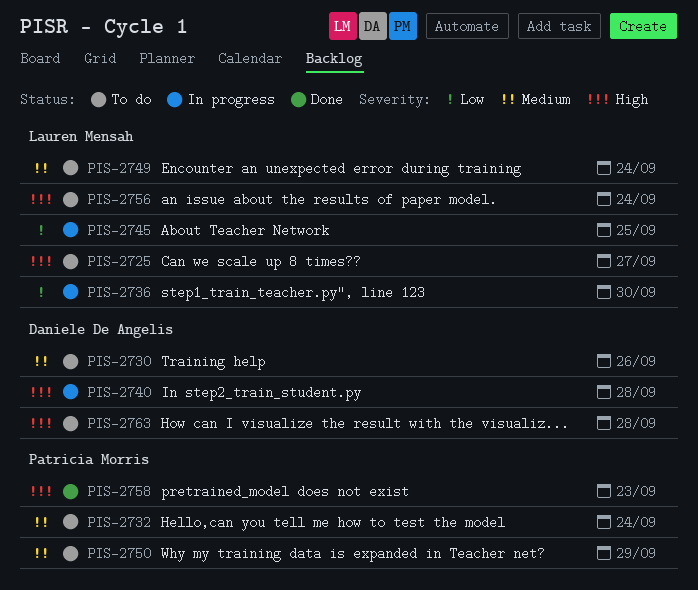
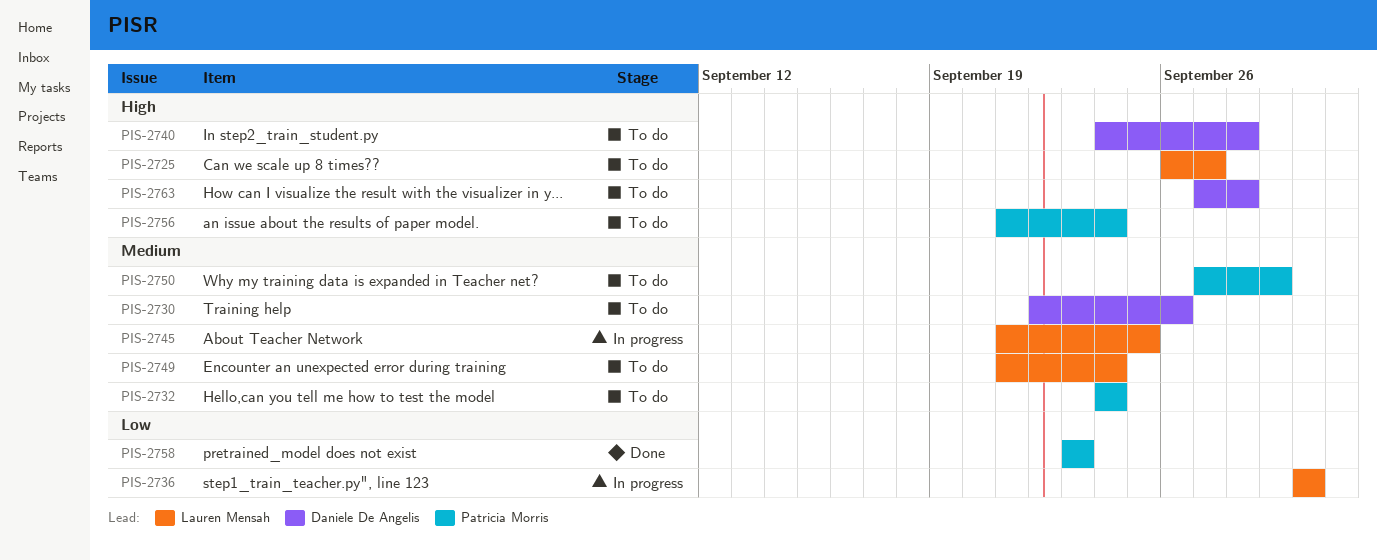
PIS-2740, status: In progress -> To do
PIS-2745, priority: Low -> Medium
PIS-2756, owner: Lauren Mensah -> Patricia Morris
PIS-2758, priority: High -> Low

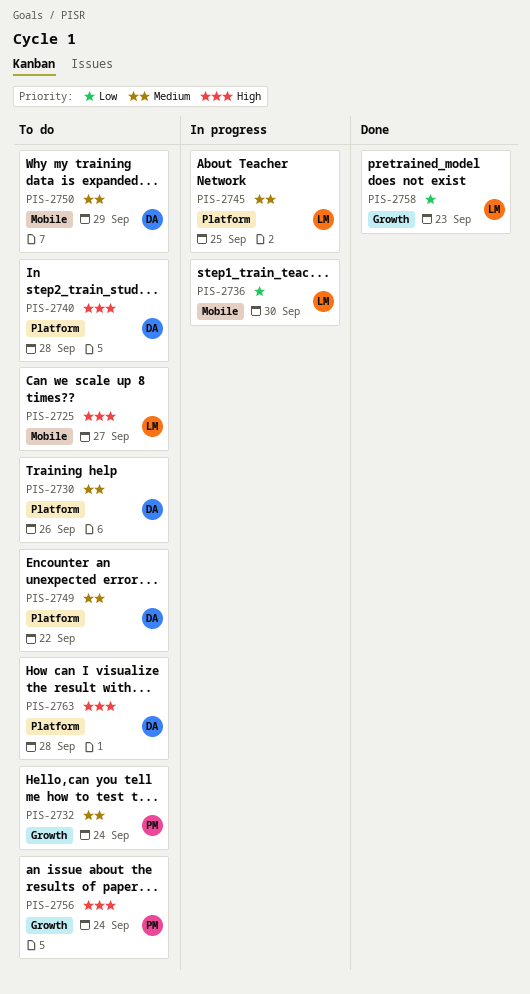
PIS-2749, owner: Lauren Mensah -> Daniele De Angelis
PIS-2749, due: Sep 24 -> Sep 22
PIS-2750, owner: Patricia Morris -> Daniele De Angelis
PIS-2758, owner: Patricia Morris -> Lauren Mensah

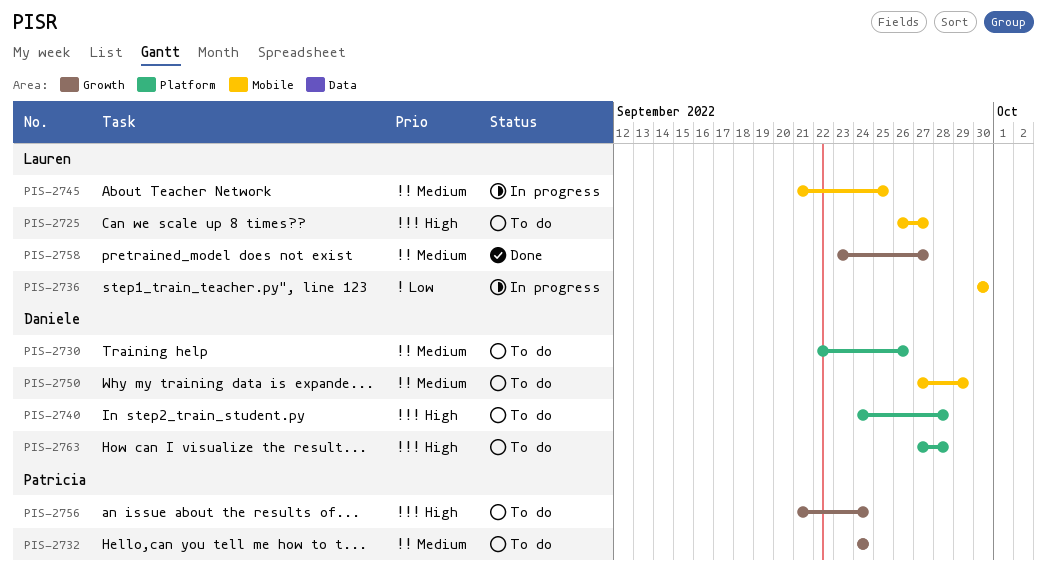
PIS-2745, label: Platform -> Mobile
PIS-2749: present -> none
PIS-2758, priority: Low -> Medium
PIS-2758, due: Sep 23 -> Sep 27

